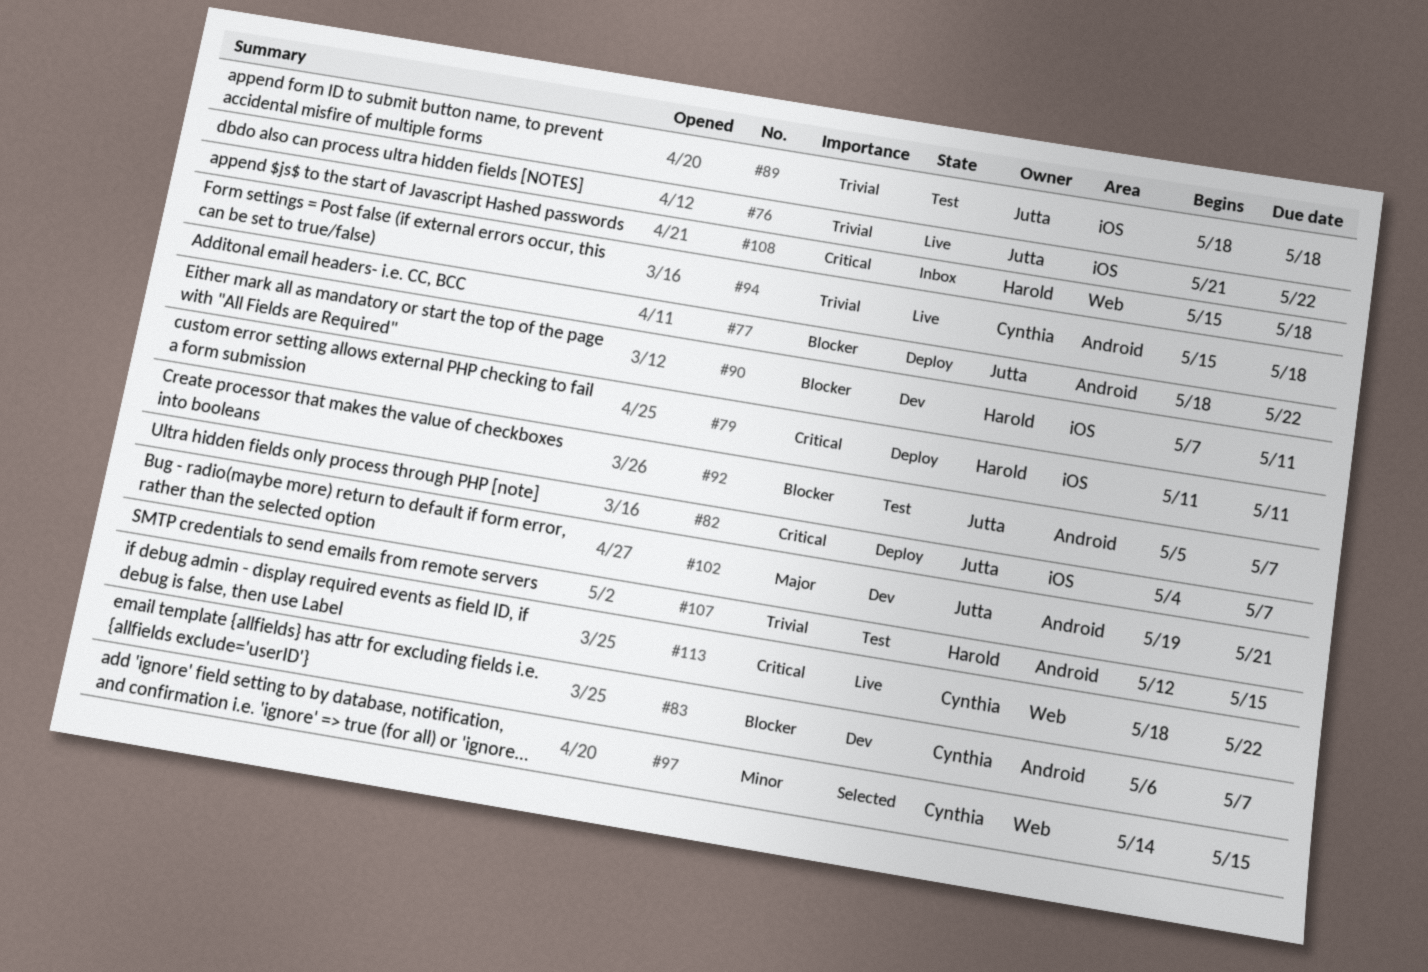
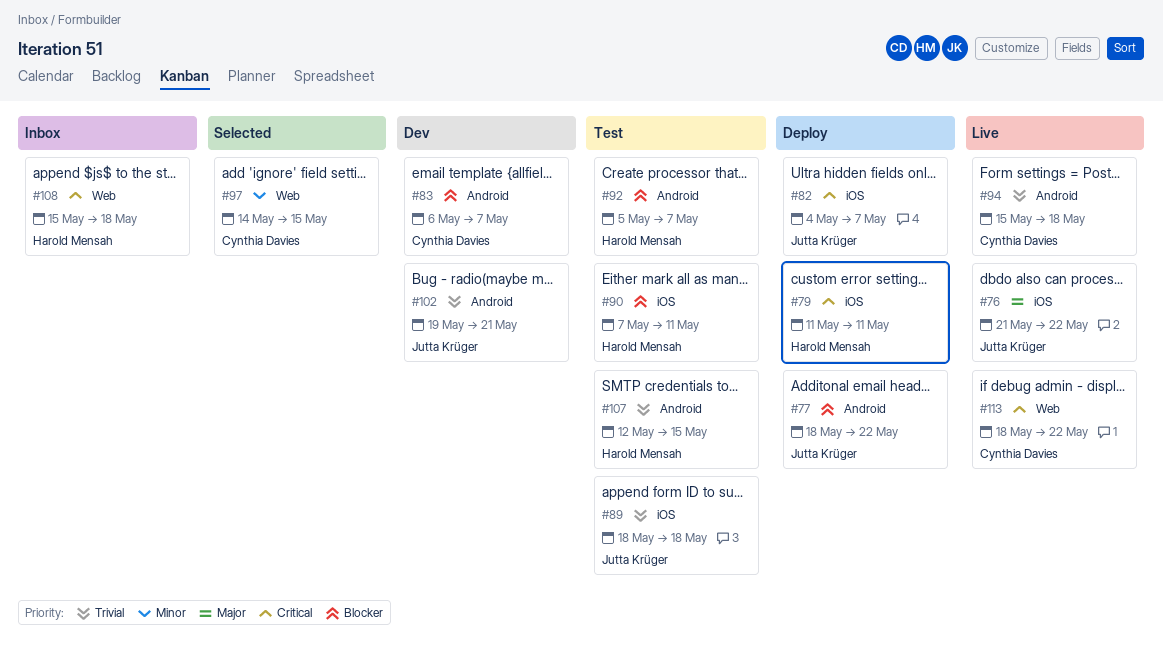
#76, priority: Trivial -> Major
#90, status: Dev -> Test
#92, owner: Jutta Krüger -> Harold Mensah
#102, priority: Major -> Trivial

